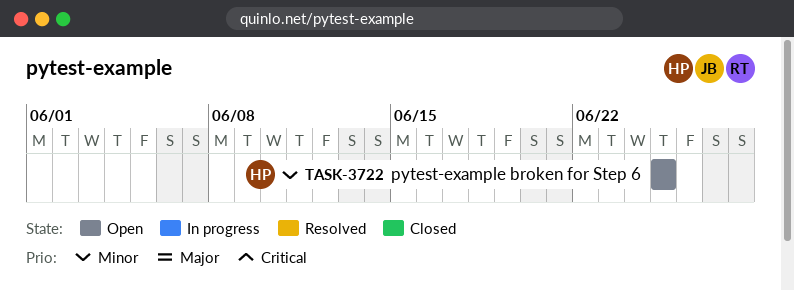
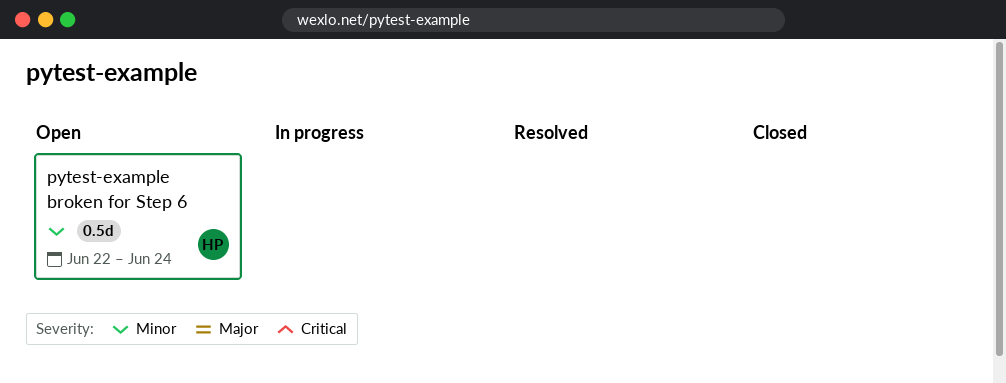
pytest-example broken for Step 6, start: Jun 25 -> Jun 22
pytest-example broken for Step 6, due: Jun 25 -> Jun 24

